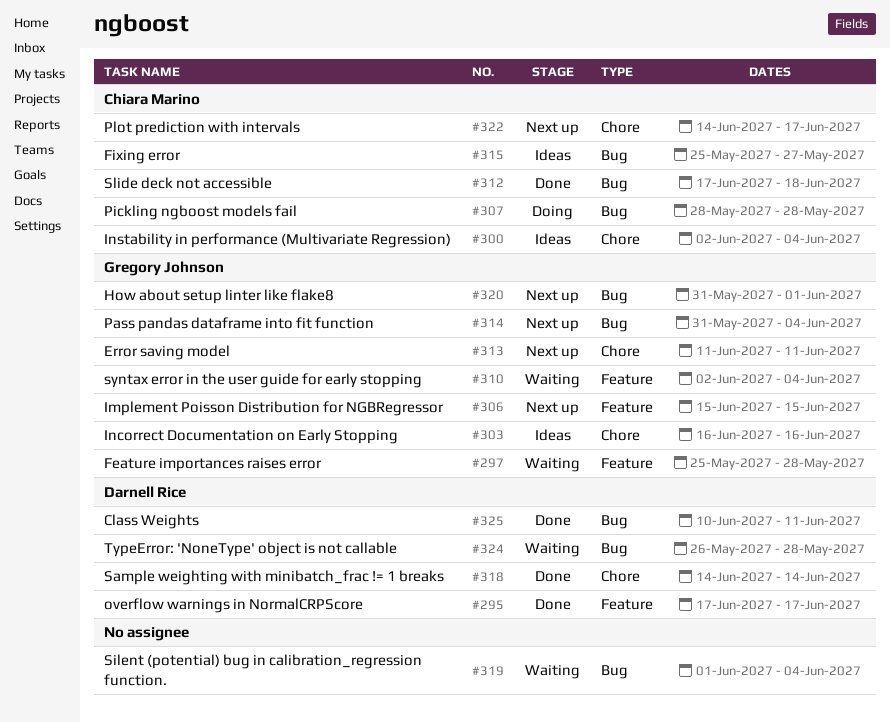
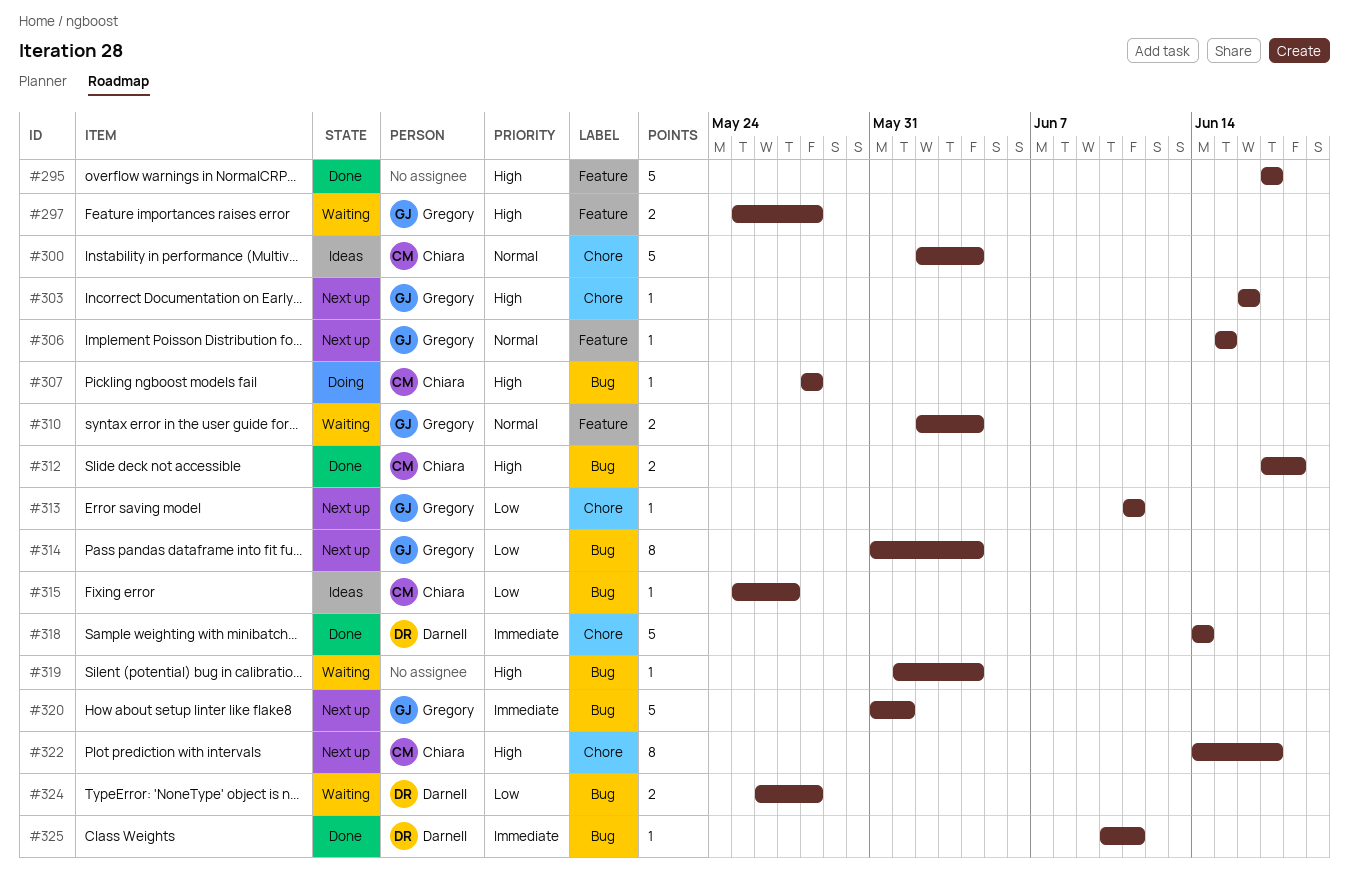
#295, owner: Darnell Rice -> none
#303, status: Ideas -> Next up

